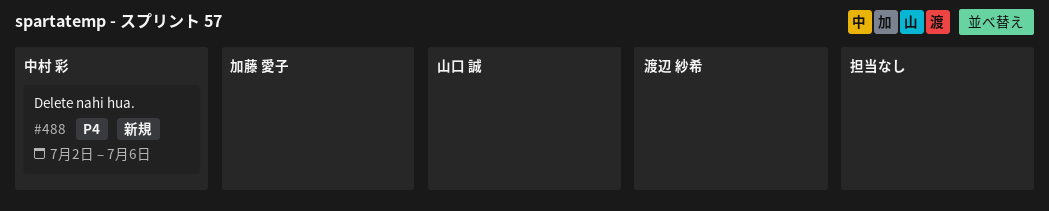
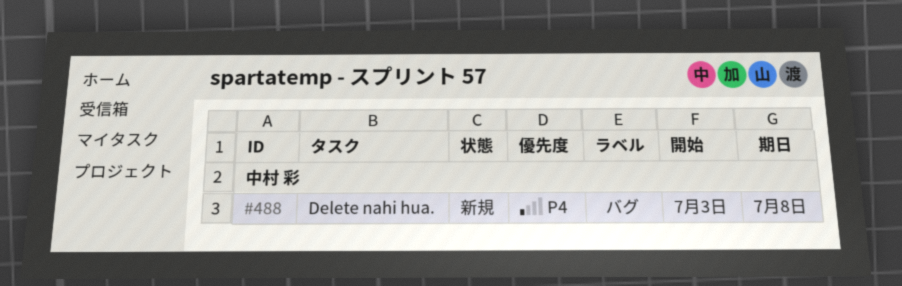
#488, start: Jul 2 -> Jul 3
#488, due: Jul 6 -> Jul 8

